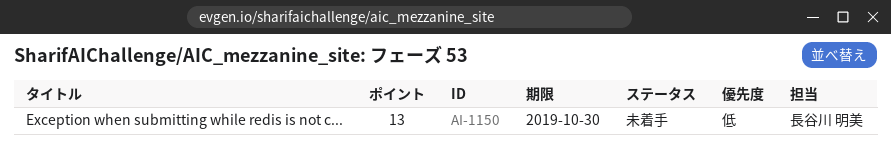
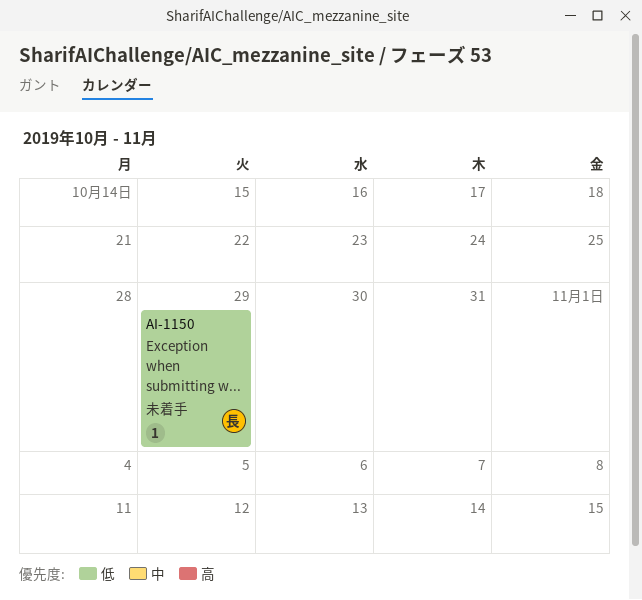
AI-1150, estimate: 13 -> 1
AI-1150, due: Oct 30 -> Oct 29

